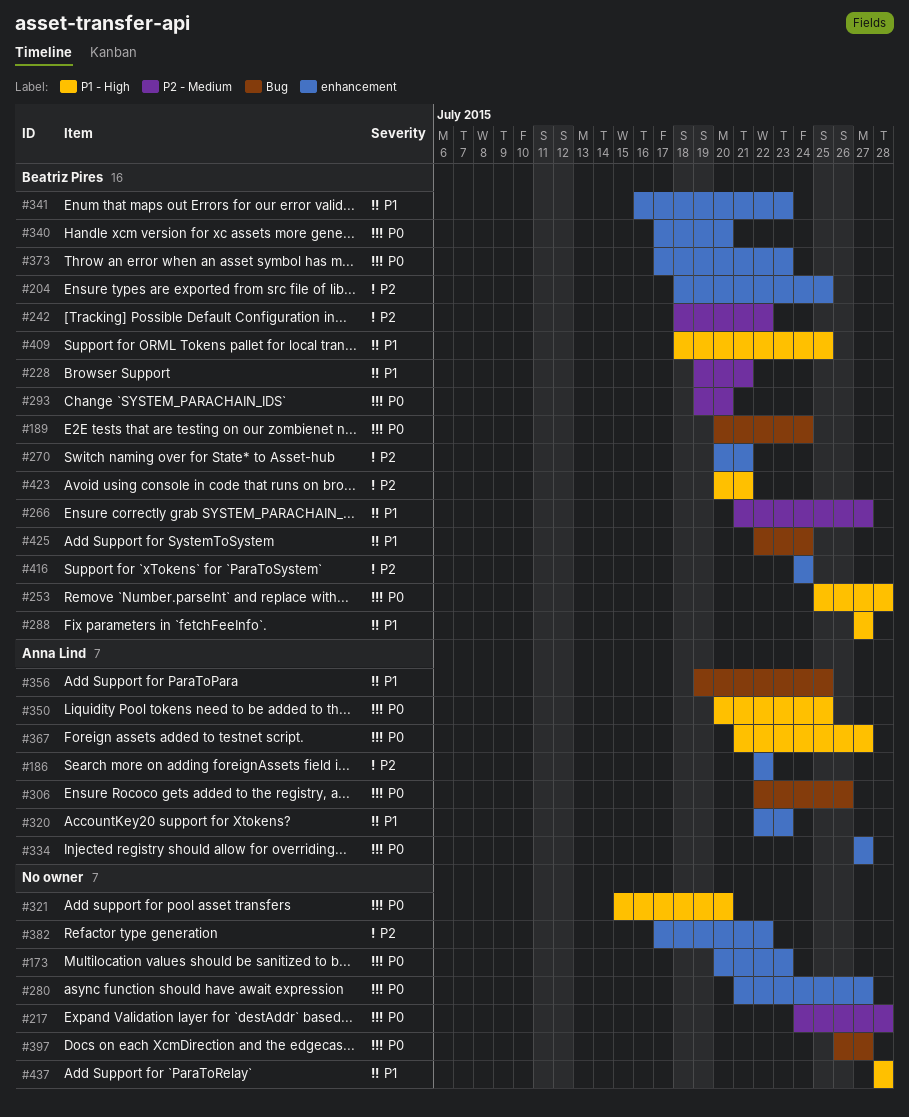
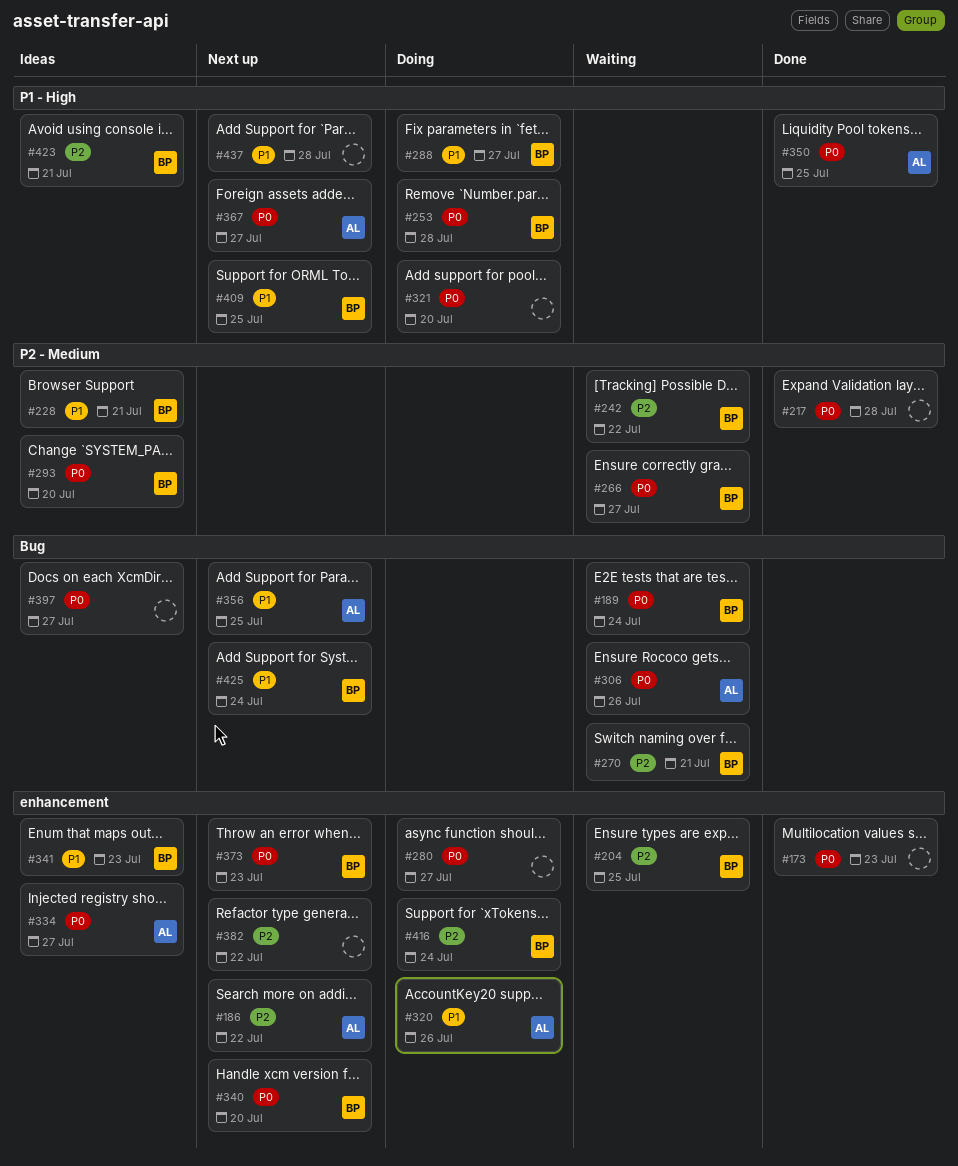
#266, priority: P1 -> P0
#270, label: enhancement -> Bug
#320, due: Jul 23 -> Jul 26

